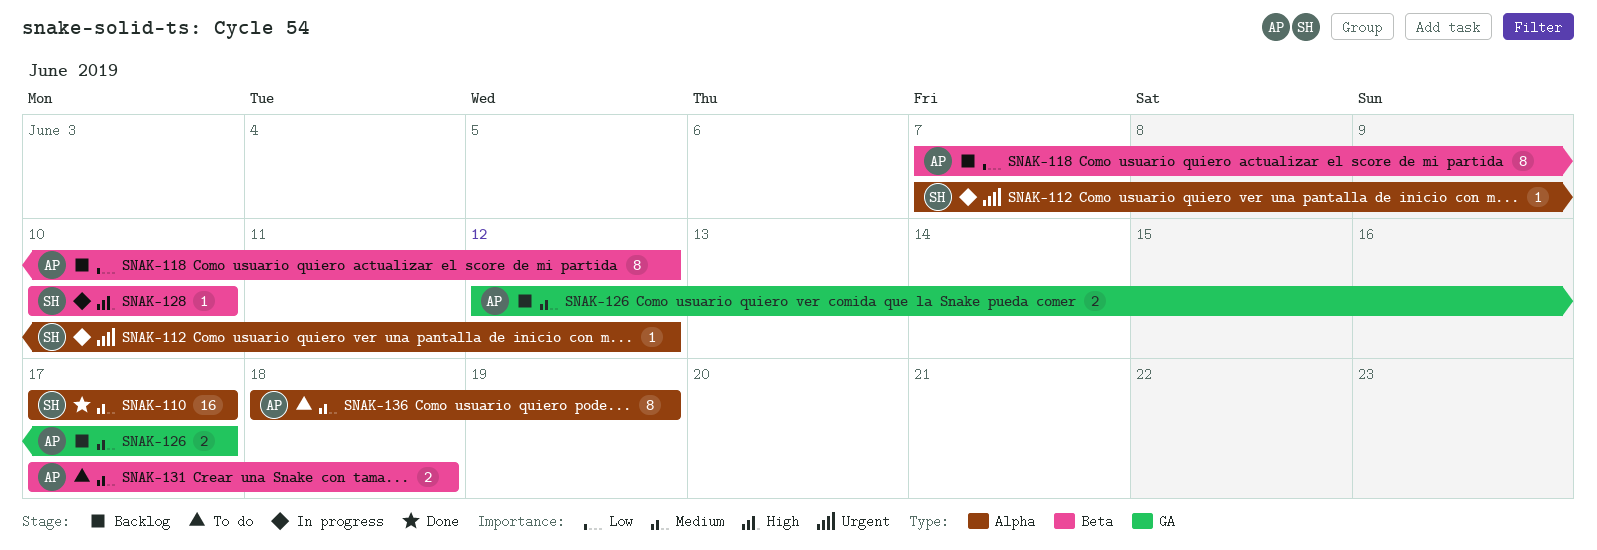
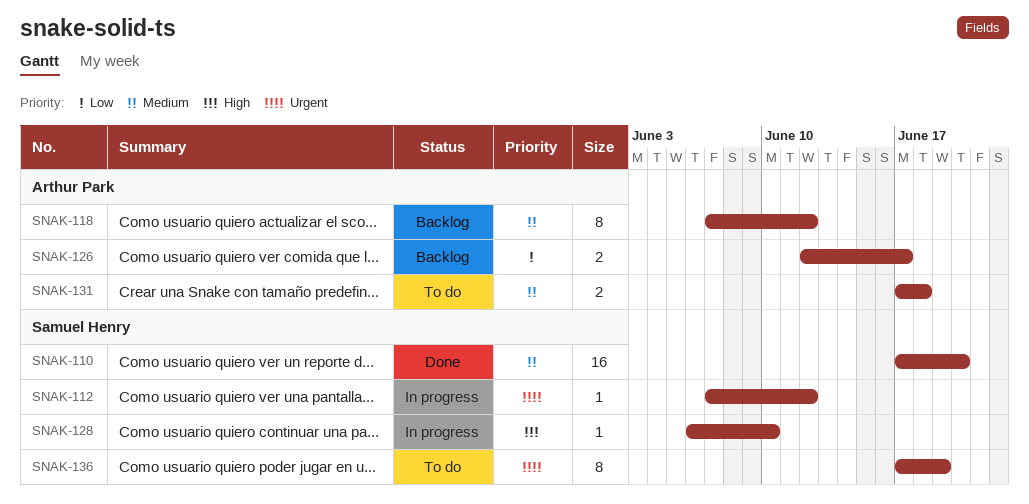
SNAK-110, due: Jun 17 -> Jun 20
SNAK-118, priority: Low -> Medium
SNAK-126, priority: Medium -> Low
SNAK-128, start: Jun 10 -> Jun 6
SNAK-136, owner: Arthur Park -> Samuel Henry
SNAK-136, priority: Medium -> Urgent
SNAK-136, start: Jun 18 -> Jun 17

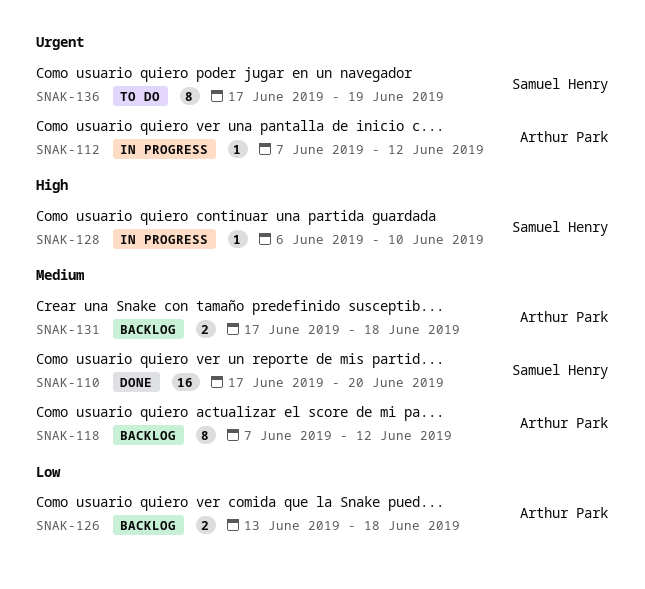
SNAK-112, owner: Samuel Henry -> Arthur Park
SNAK-126, start: Jun 12 -> Jun 13
SNAK-126, due: Jun 17 -> Jun 18
SNAK-131, status: To do -> Backlog

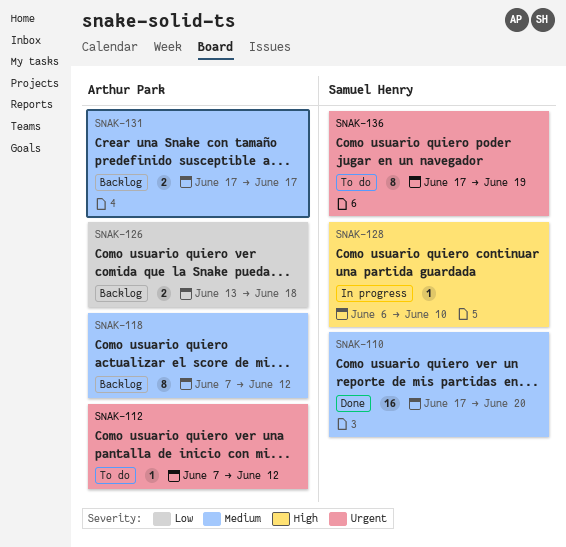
SNAK-112, status: In progress -> To do
SNAK-131, due: Jun 18 -> Jun 17

